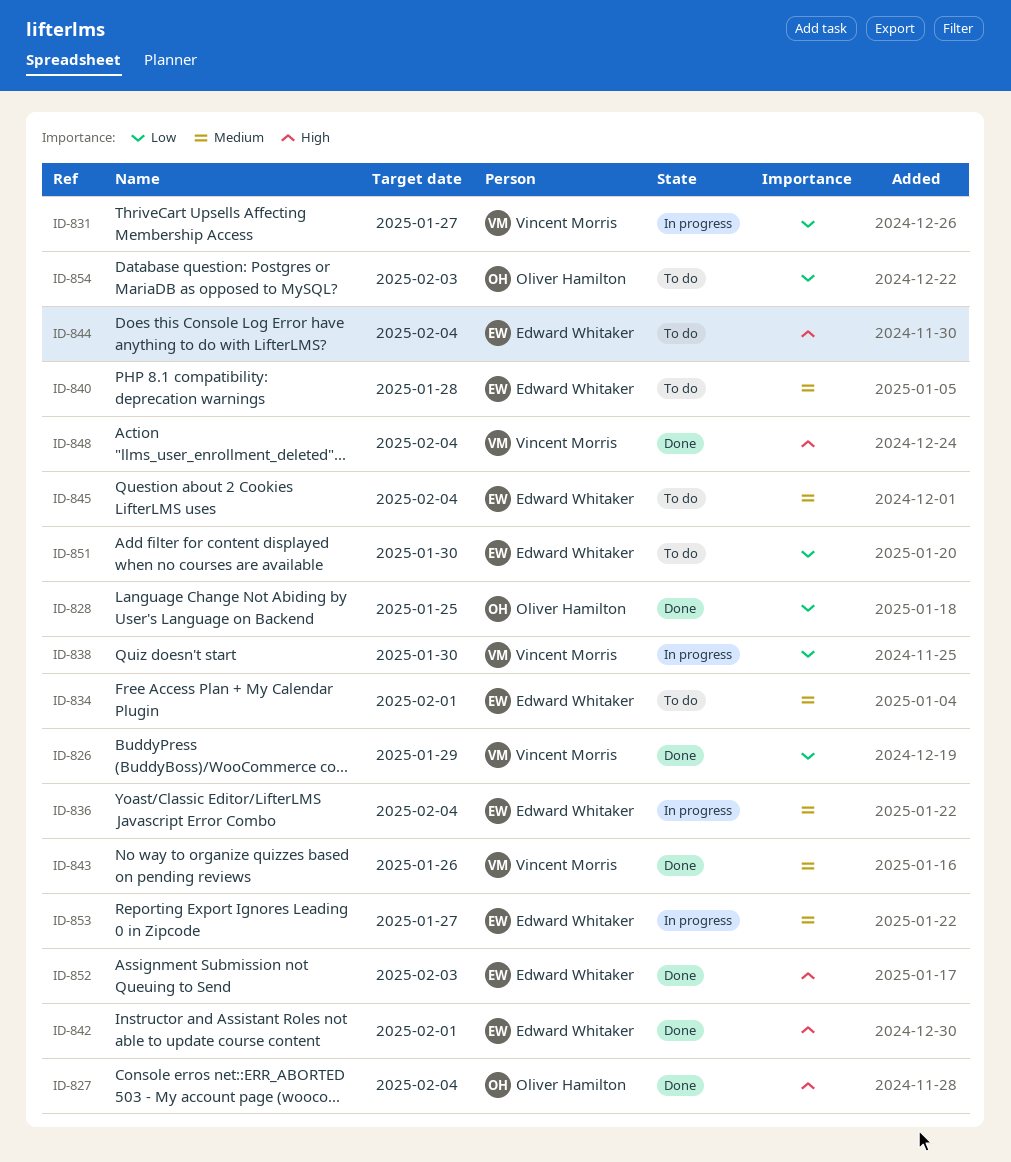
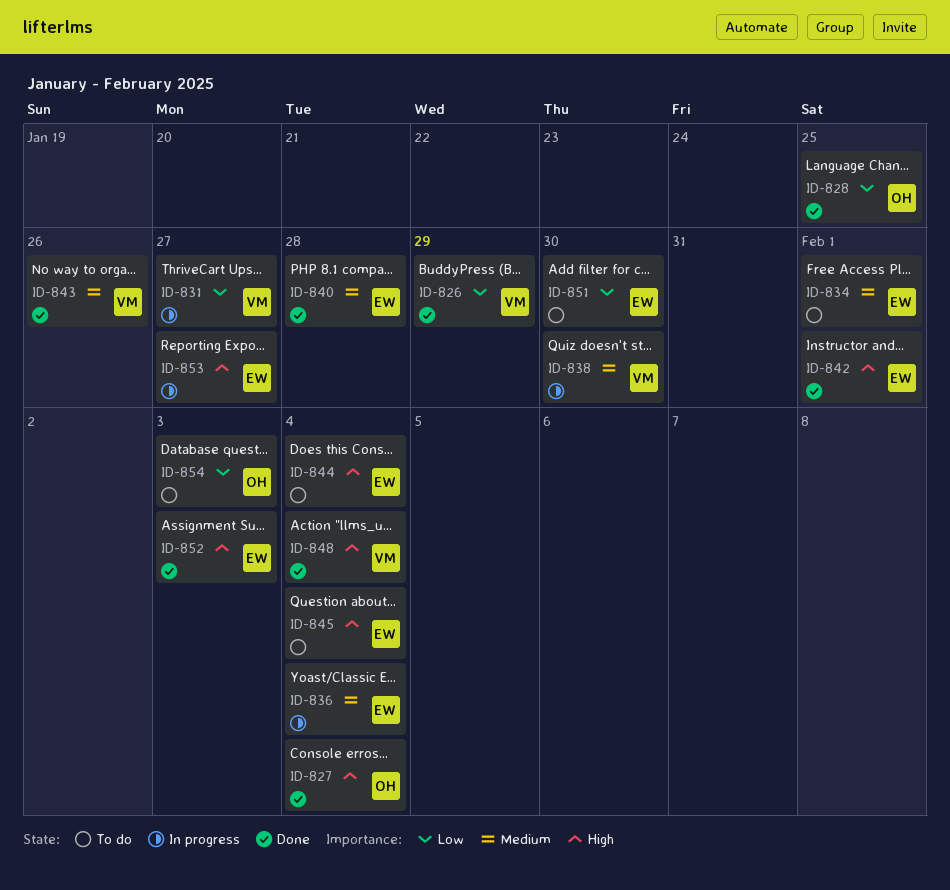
ID-838, priority: Low -> Medium
ID-840, status: To do -> Done
ID-845, priority: Medium -> High
ID-853, priority: Medium -> High

